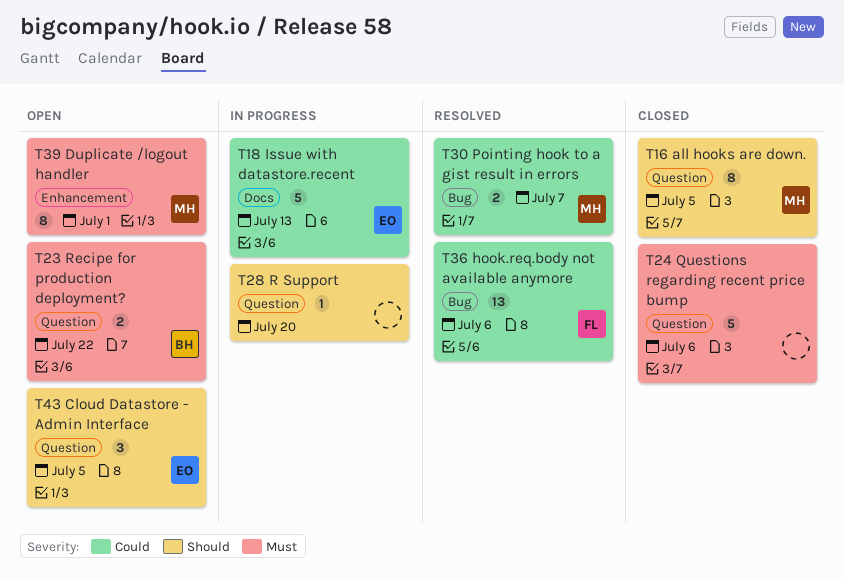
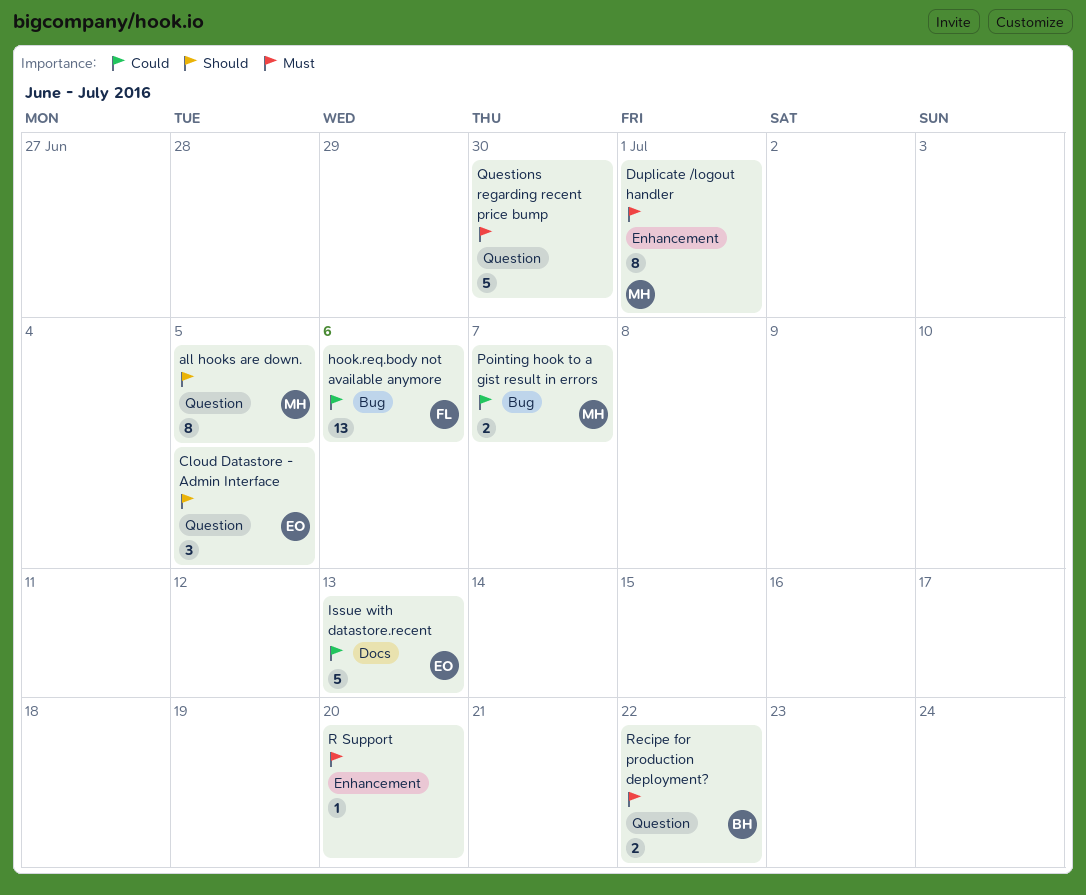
Questions regarding recent price bump, due: Jul 6 -> Jun 30
R Support, priority: Should -> Must
R Support, label: Question -> Enhancement

